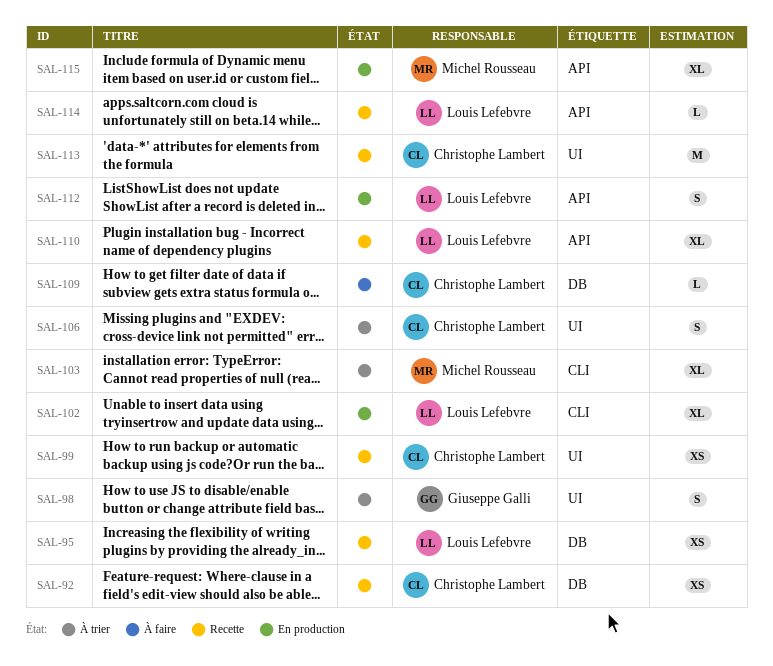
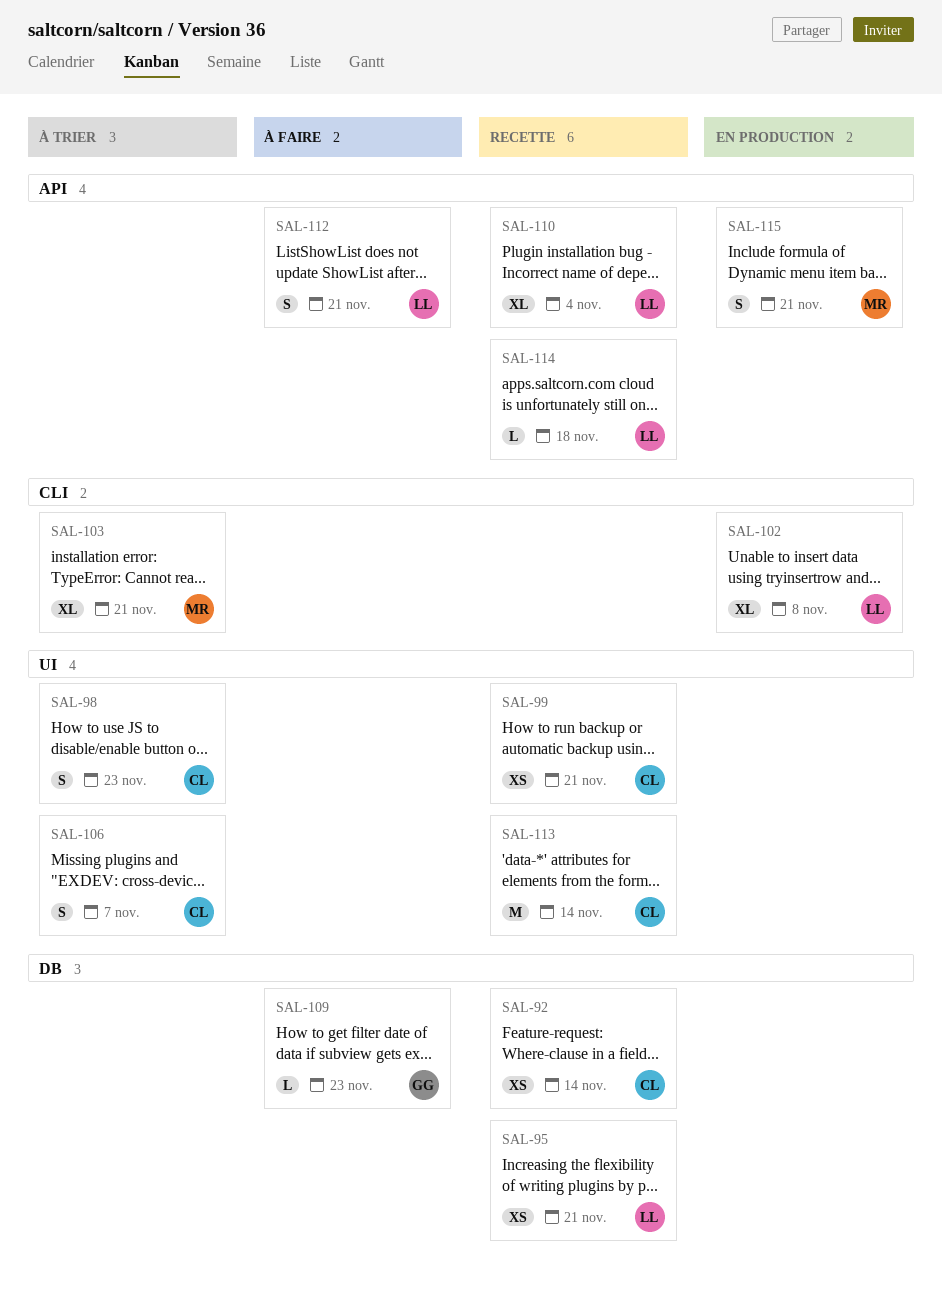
SAL-98, owner: Giuseppe Galli -> Christophe Lambert
SAL-109, owner: Christophe Lambert -> Giuseppe Galli
SAL-112, status: En production -> À faire
SAL-115, estimate: XL -> S

